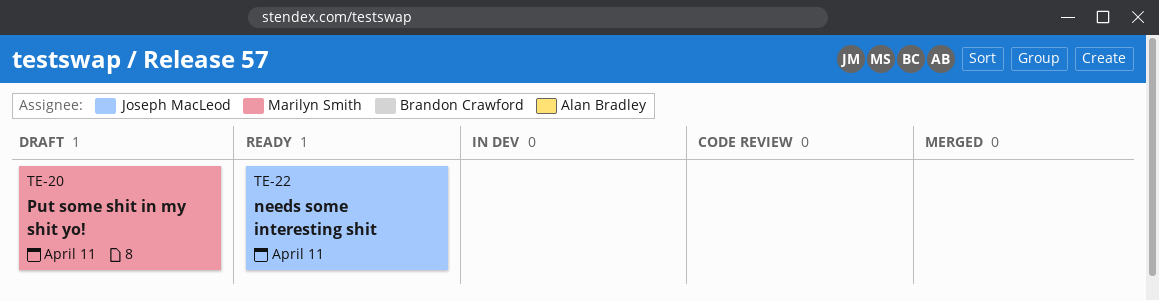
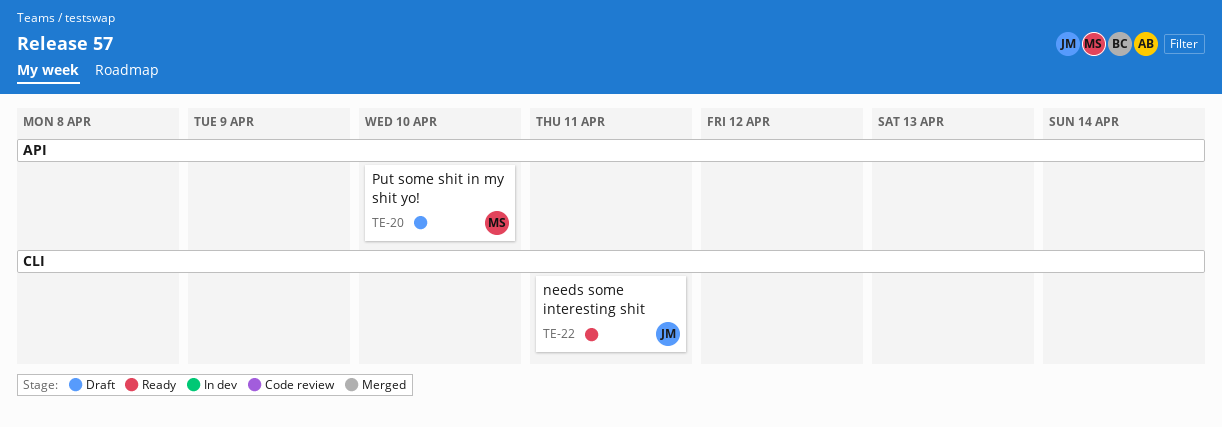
TE-20, due: Apr 11 -> Apr 10

